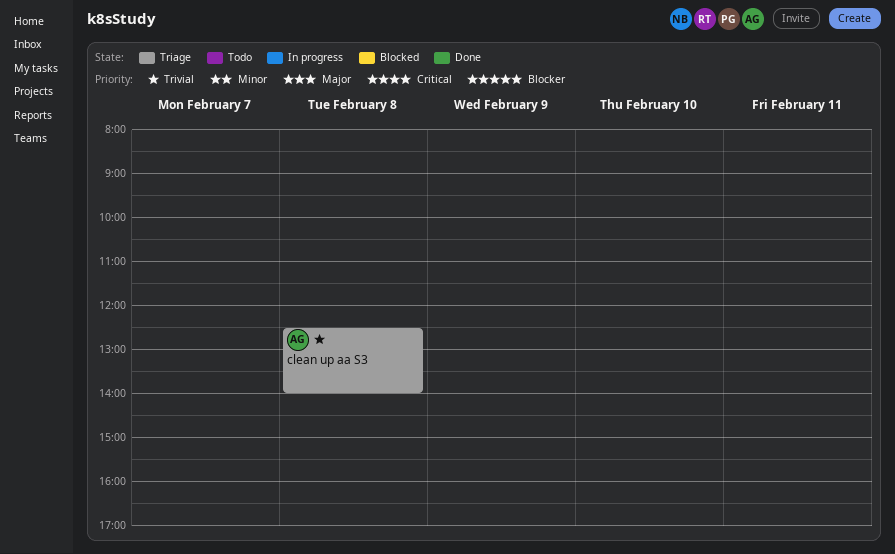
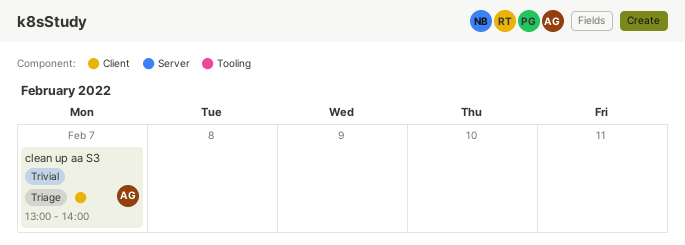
clean up aa S3, day: Feb 8 -> Feb 7
clean up aa S3, begins: 12:30 -> 13:00

